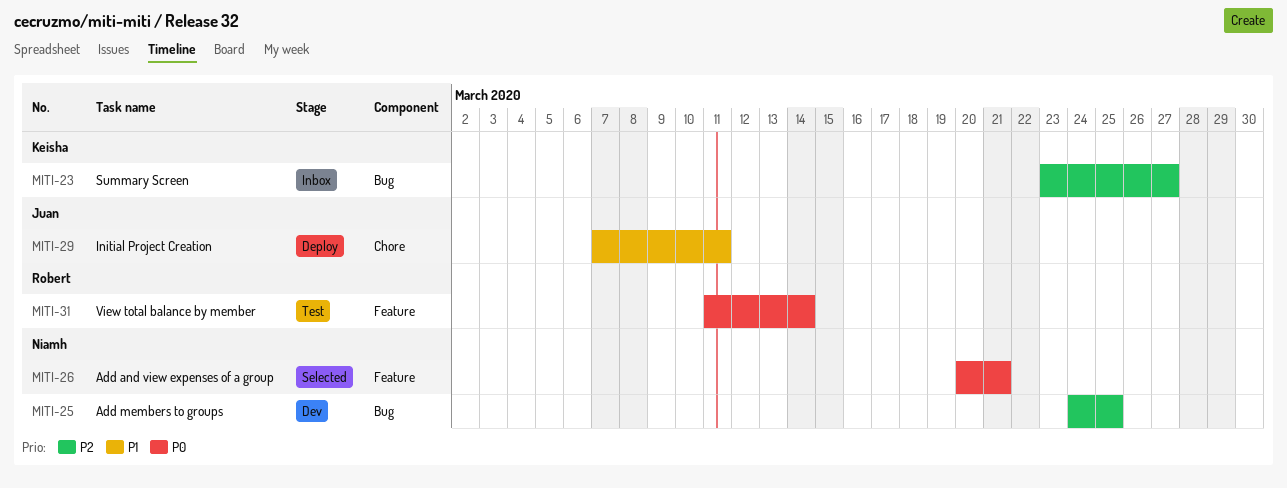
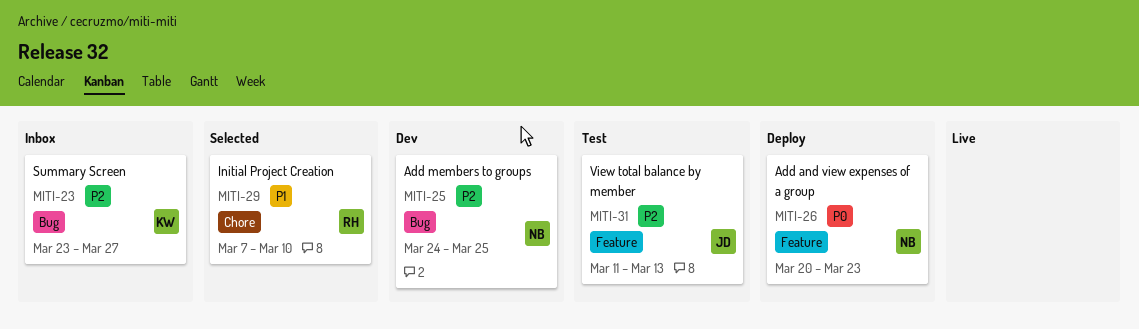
MITI-26, status: Selected -> Deploy
MITI-26, due: Mar 21 -> Mar 23
MITI-29, status: Deploy -> Selected
MITI-29, owner: Juan -> Robert
MITI-29, due: Mar 11 -> Mar 10
MITI-31, owner: Robert -> Juan
MITI-31, priority: P0 -> P2
MITI-31, due: Mar 14 -> Mar 13

